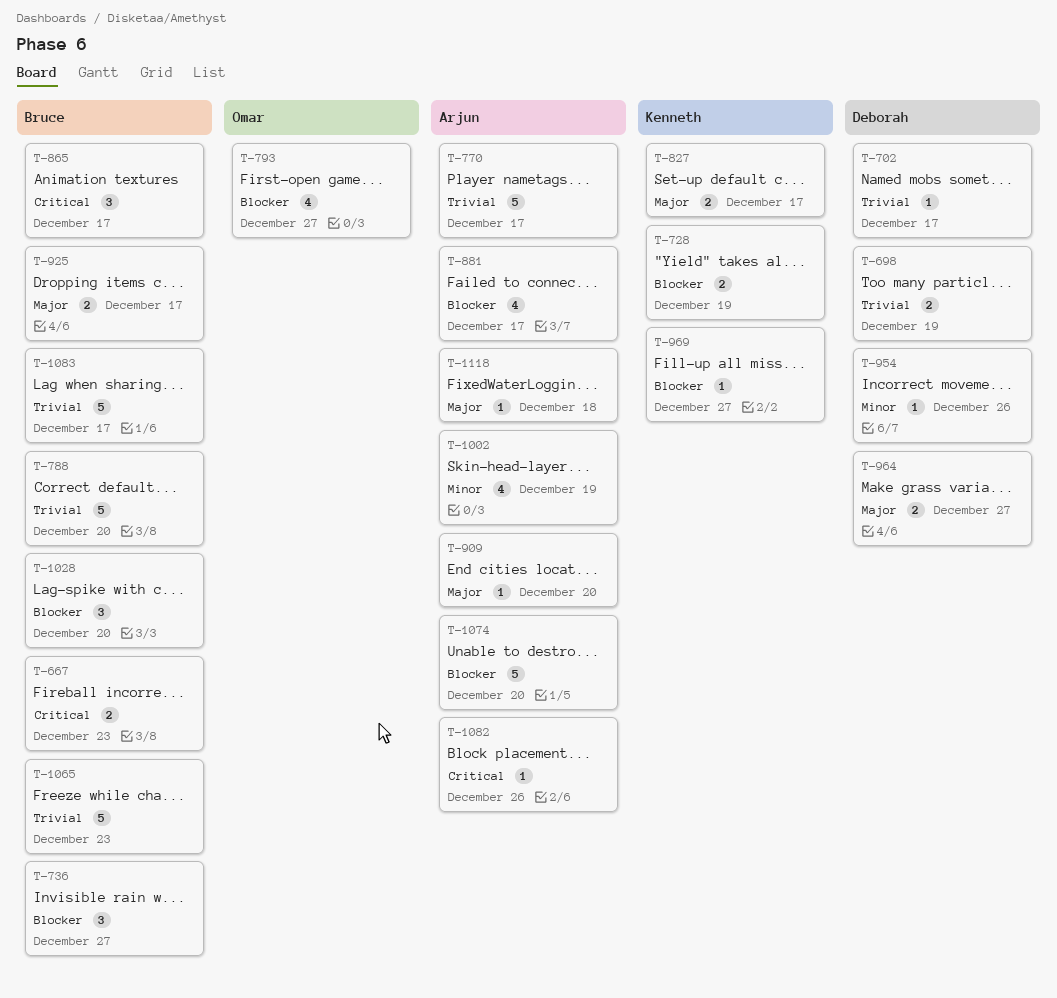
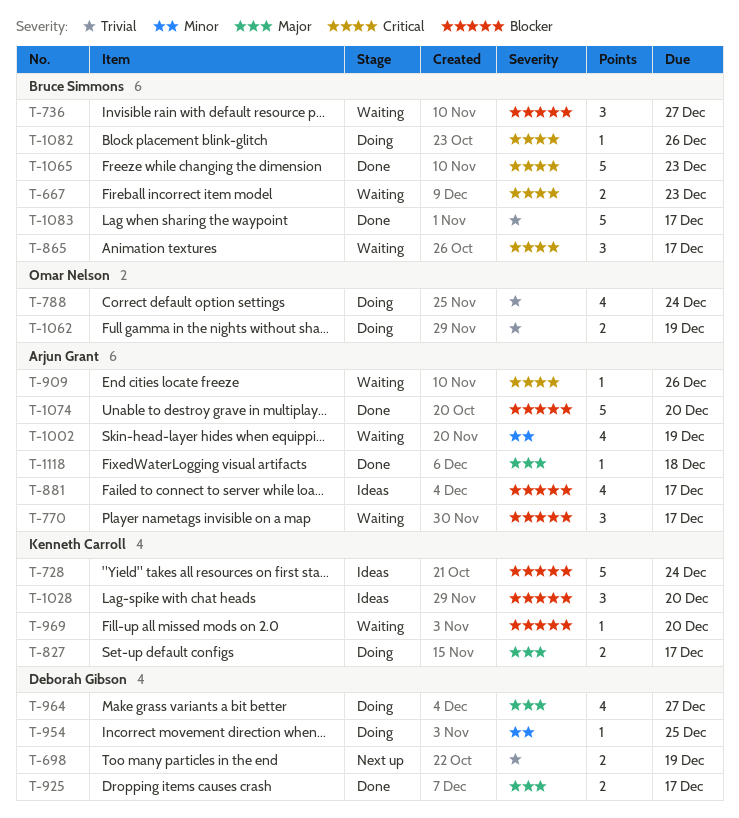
T-702: present -> none
T-728, estimate: 2 -> 5
T-728, due: Dec 19 -> Dec 24
T-770, priority: Trivial -> Blocker
T-770, estimate: 5 -> 3
T-788, owner: Bruce Simmons -> Omar Nelson
T-788, estimate: 5 -> 4
T-788, due: Dec 20 -> Dec 24
T-793: present -> none
T-909, priority: Major -> Critical
T-909, due: Dec 20 -> Dec 26
T-925, owner: Bruce Simmons -> Deborah Gibson
T-954, due: Dec 26 -> Dec 25
T-964, estimate: 2 -> 4
T-969, due: Dec 27 -> Dec 20
T-1028, owner: Bruce Simmons -> Kenneth Carroll
T-1062: none -> present
T-1065, priority: Trivial -> Critical
T-1082, owner: Arjun Grant -> Bruce Simmons

